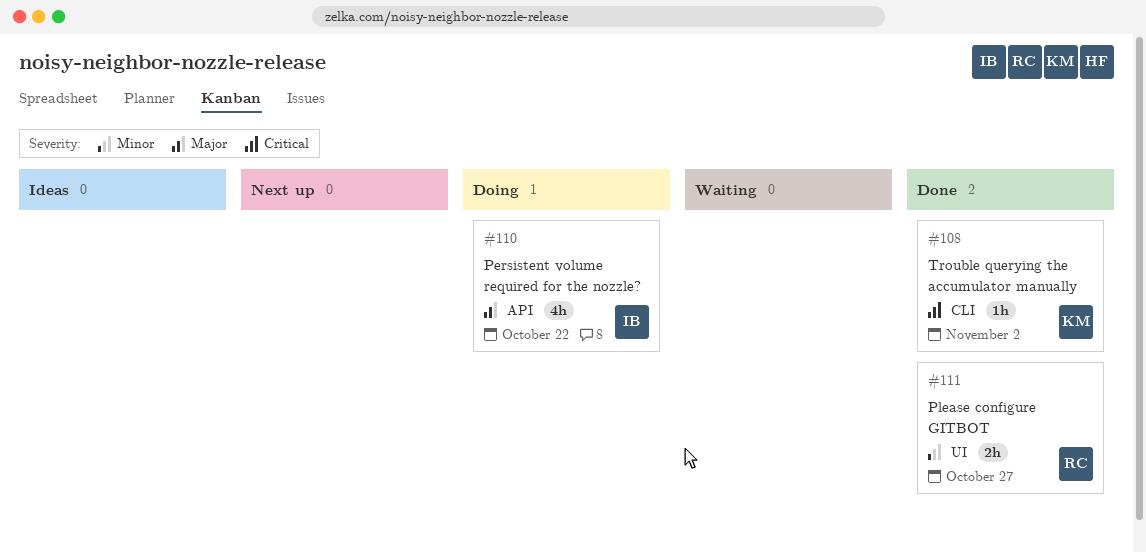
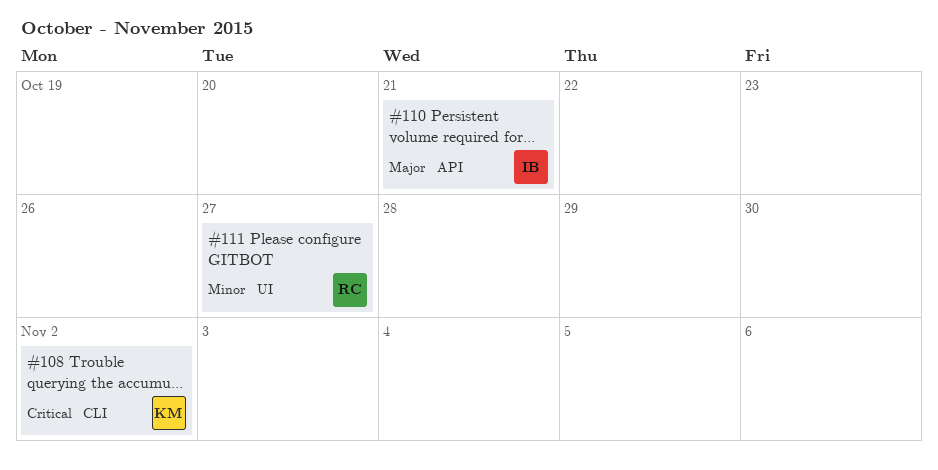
#110, due: Oct 22 -> Oct 21

